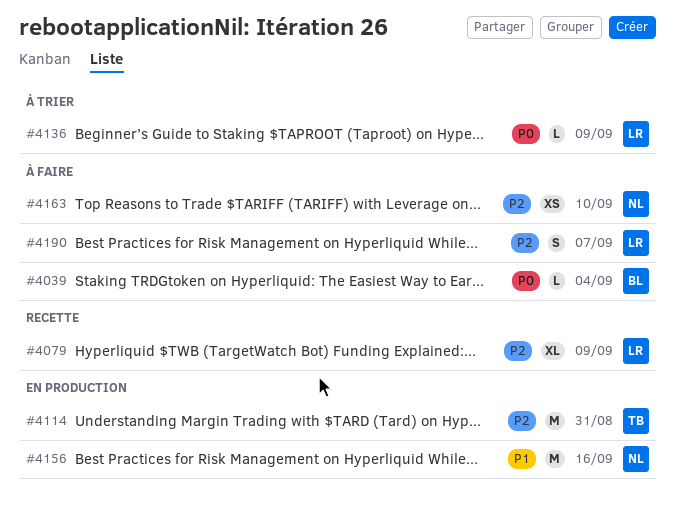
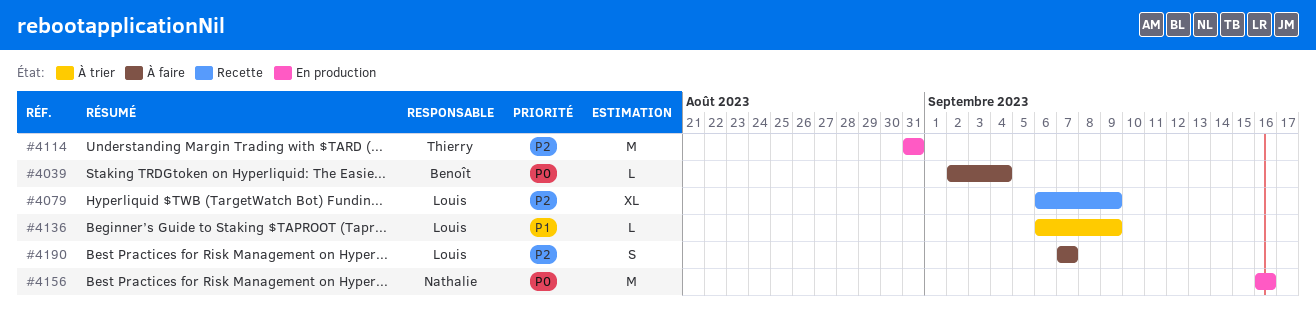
#4136, priority: P0 -> P1
#4156, priority: P1 -> P0
#4163: present -> none

